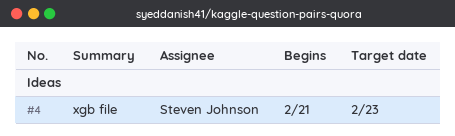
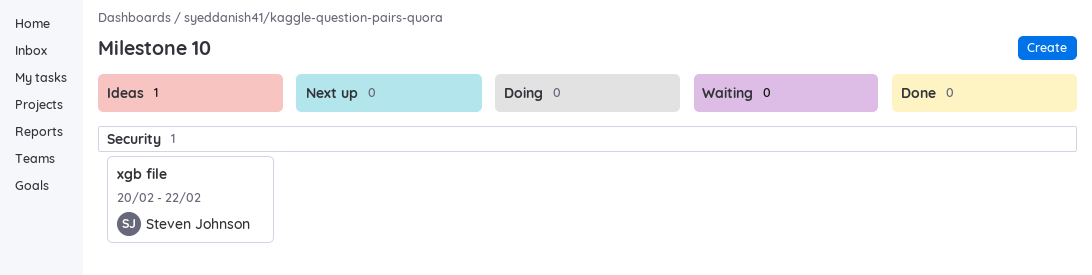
xgb file, start: Feb 21 -> Feb 20
xgb file, due: Feb 23 -> Feb 22

